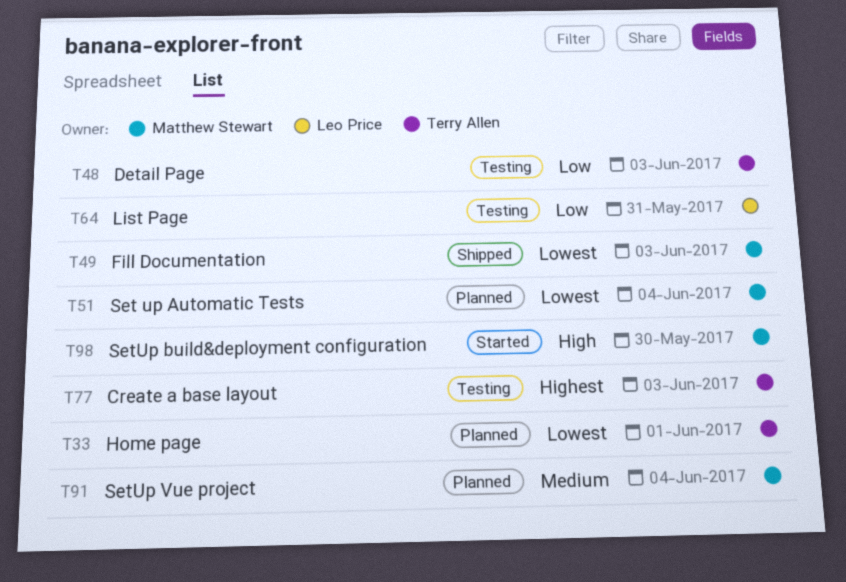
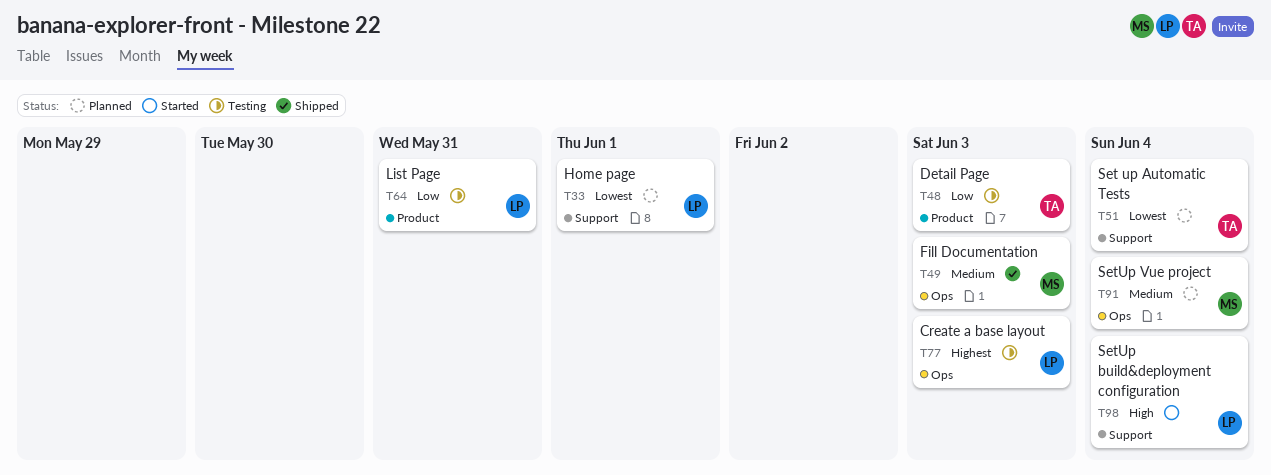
T33, owner: Terry Allen -> Leo Price
T49, priority: Lowest -> Medium
T51, owner: Matthew Stewart -> Terry Allen
T77, owner: Terry Allen -> Leo Price
T98, owner: Matthew Stewart -> Leo Price
T98, due: May 30 -> Jun 4

